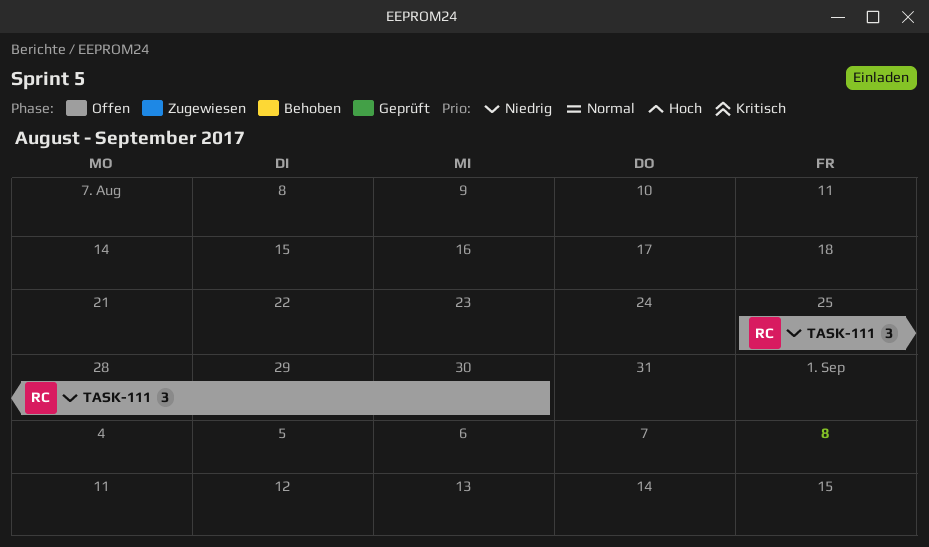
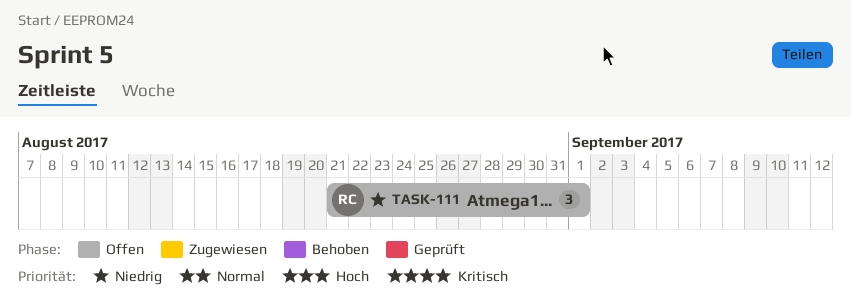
TASK-111, start: Aug 25 -> Aug 21
TASK-111, due: Aug 30 -> Sep 1

